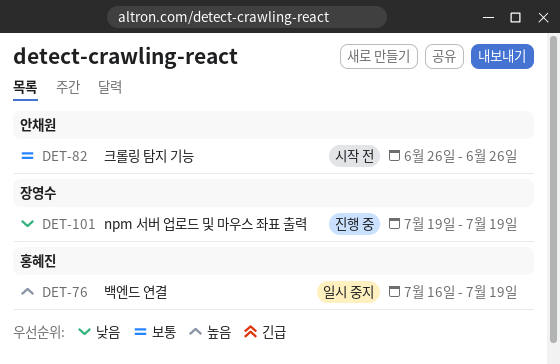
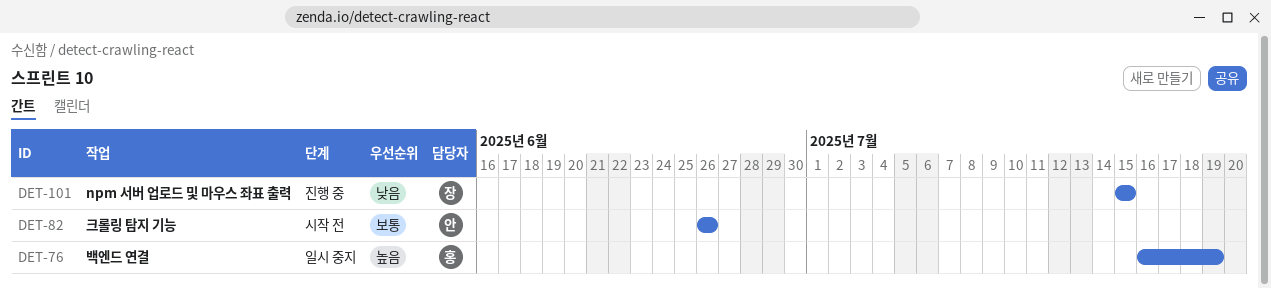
DET-101, start: Jul 19 -> Jul 15
DET-101, due: Jul 19 -> Jul 15

